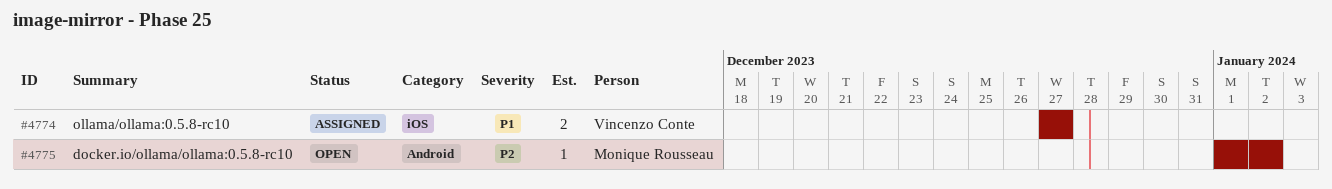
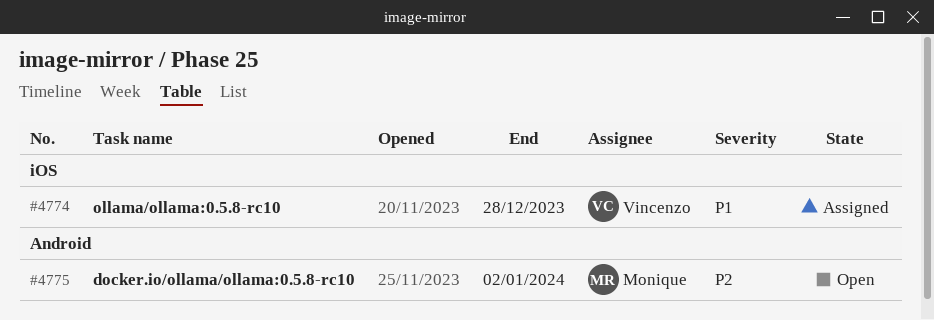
#4774, due: Dec 27 -> Dec 28

